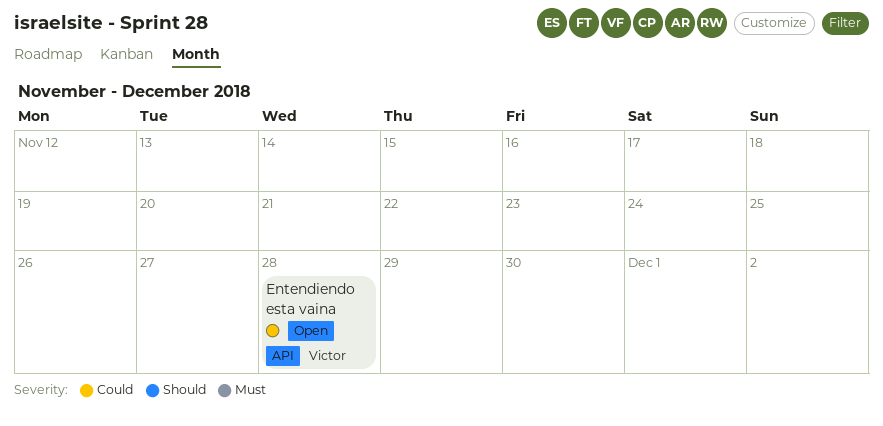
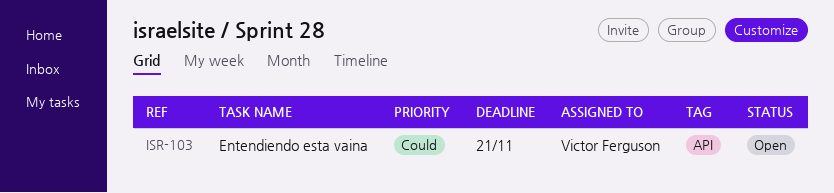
Entendiendo esta vaina, due: Nov 28 -> Nov 21

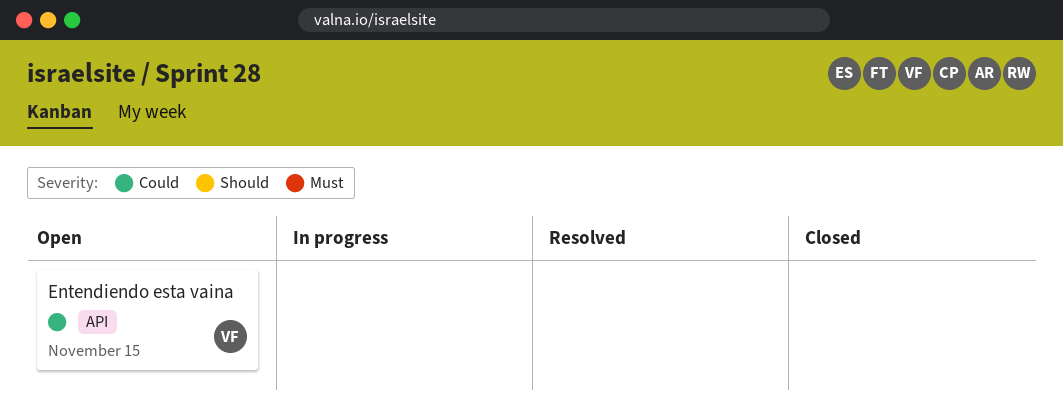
Entendiendo esta vaina, due: Nov 21 -> Nov 15

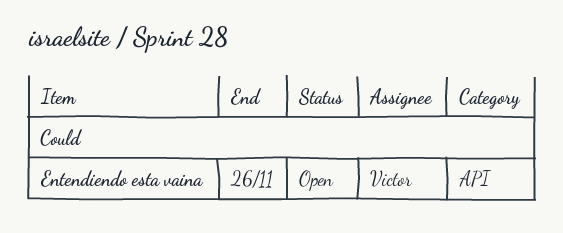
Entendiendo esta vaina, due: Nov 15 -> Nov 26

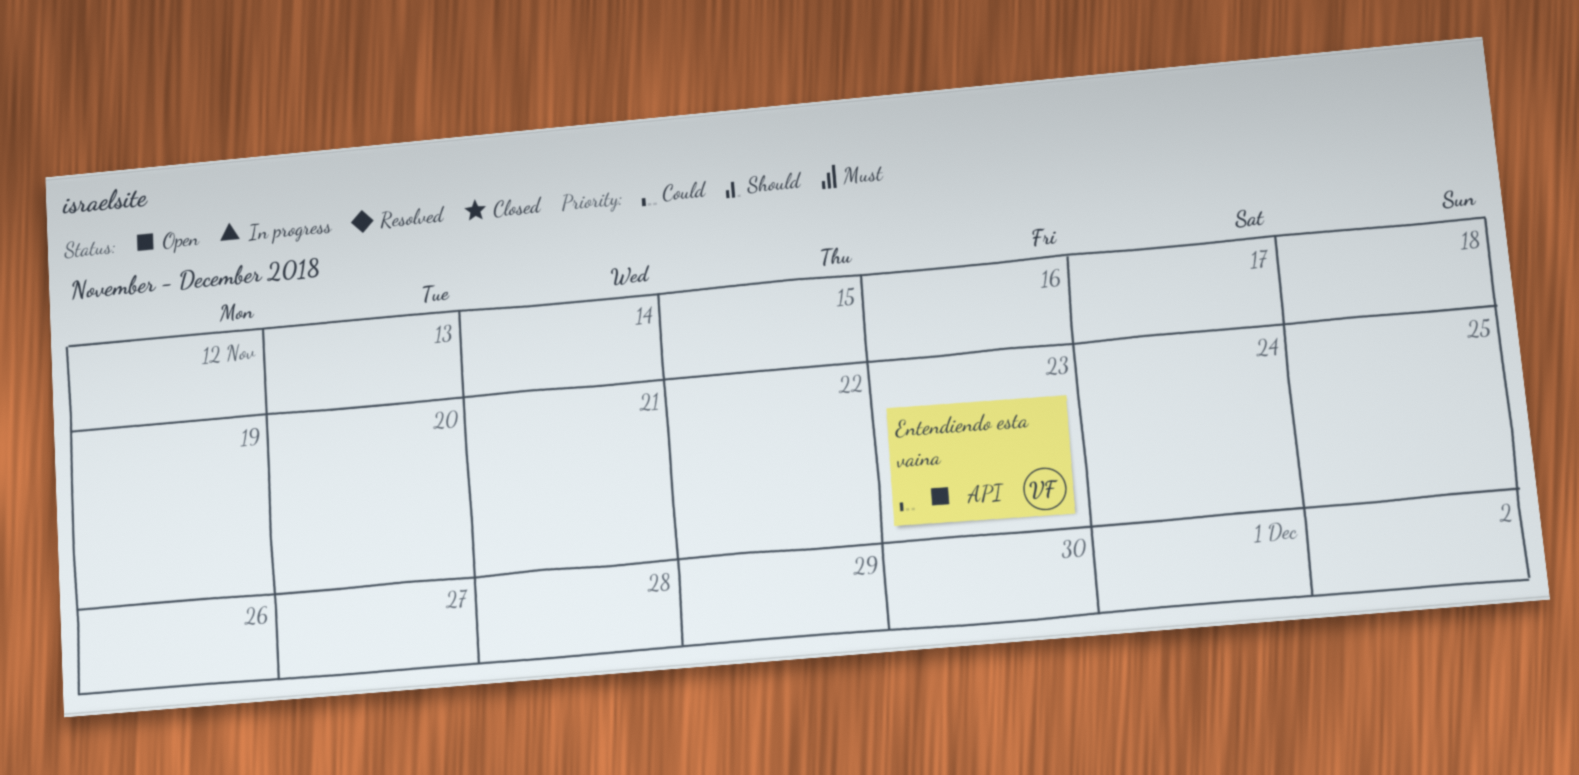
Entendiendo esta vaina, due: Nov 26 -> Nov 23

